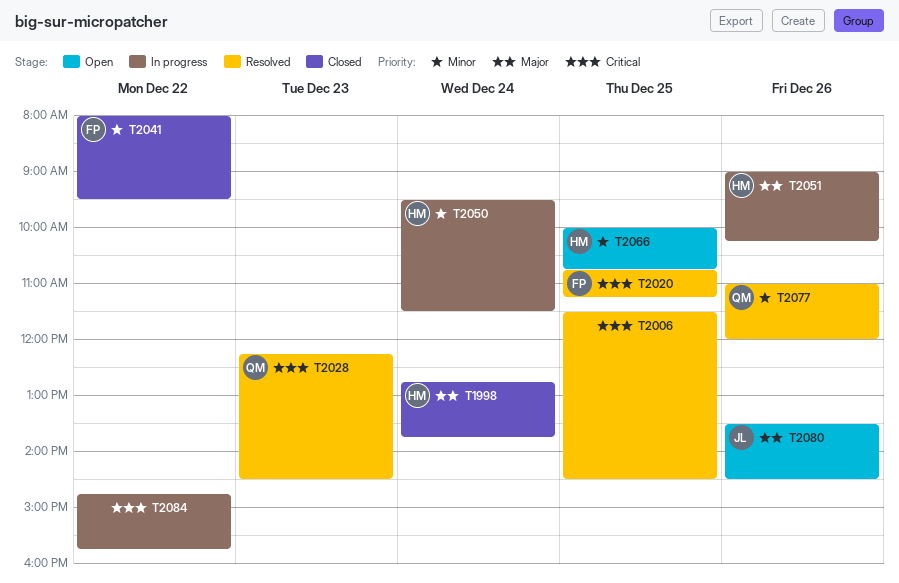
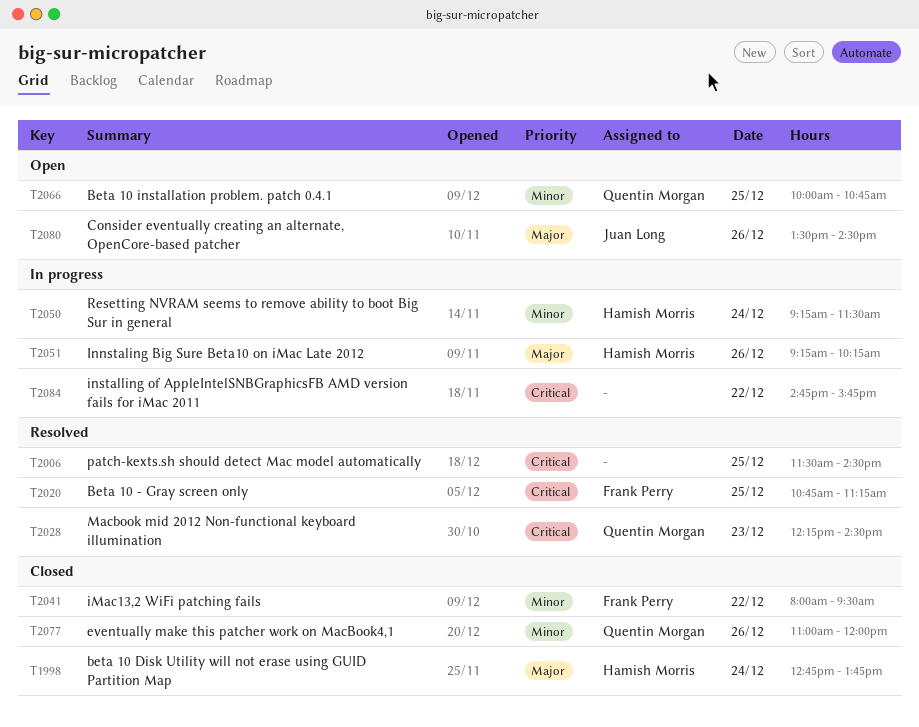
T2050, begins: 09:30 -> 09:15
T2051, begins: 09:00 -> 09:15
T2066, owner: Hamish Morris -> Quentin Morgan
T2077, status: Resolved -> Closed

